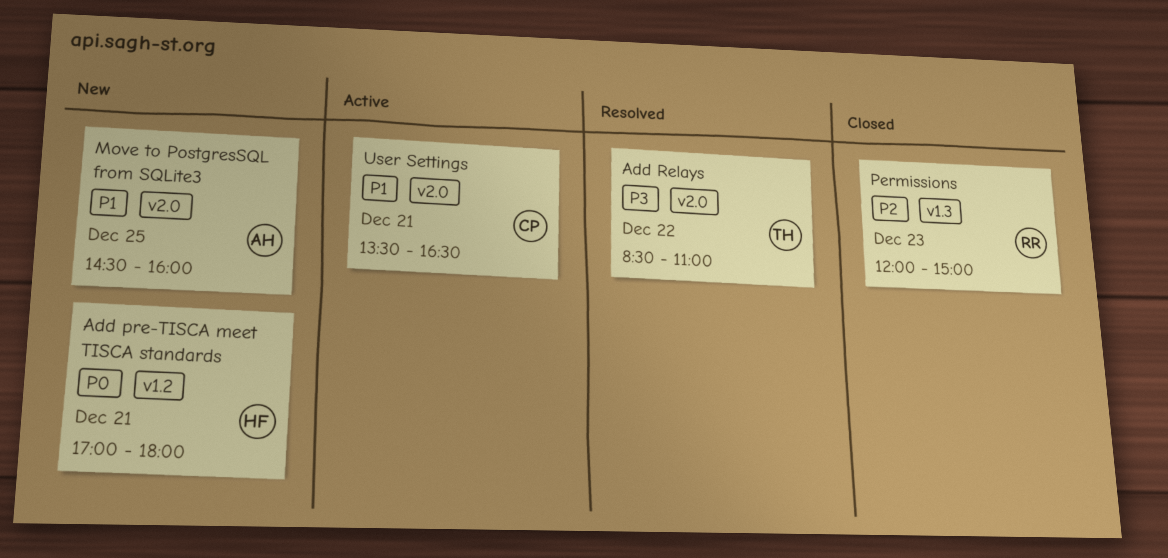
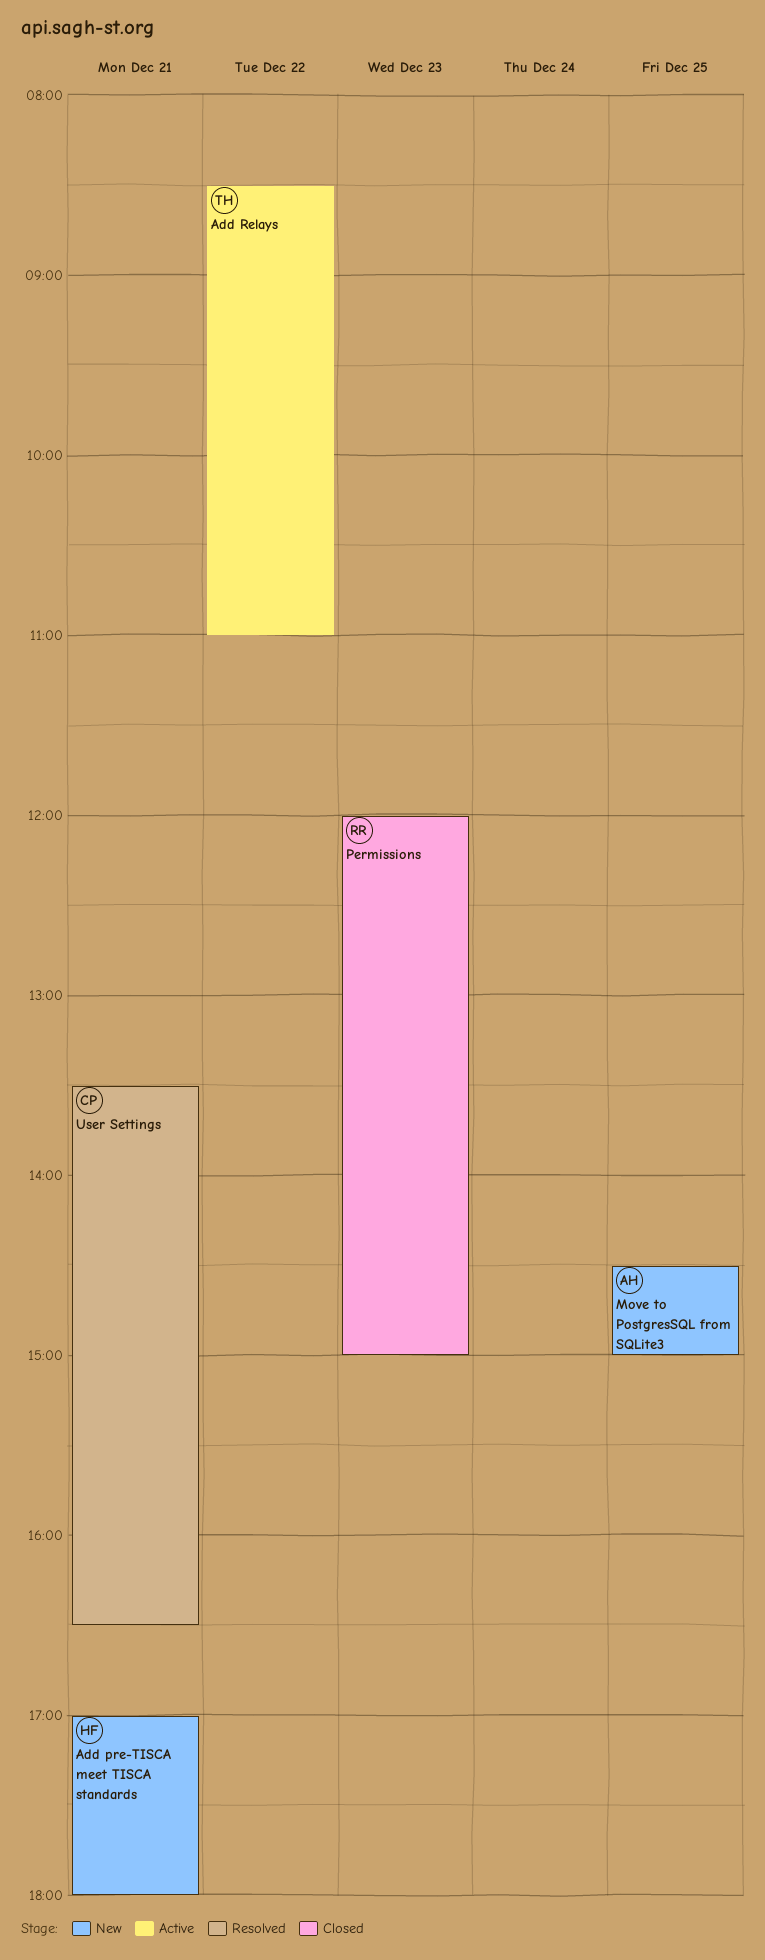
Add Relays, status: Resolved -> Active
Move to PostgresSQL from SQLite3, ends: 16:00 -> 15:00
User Settings, status: Active -> Resolved

